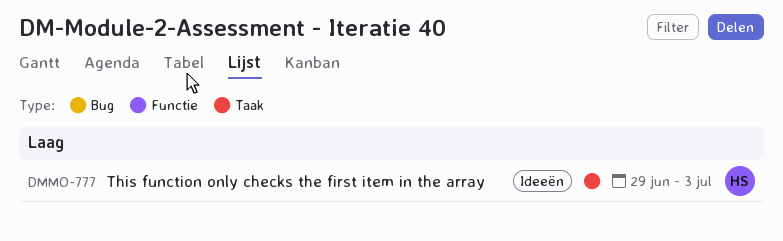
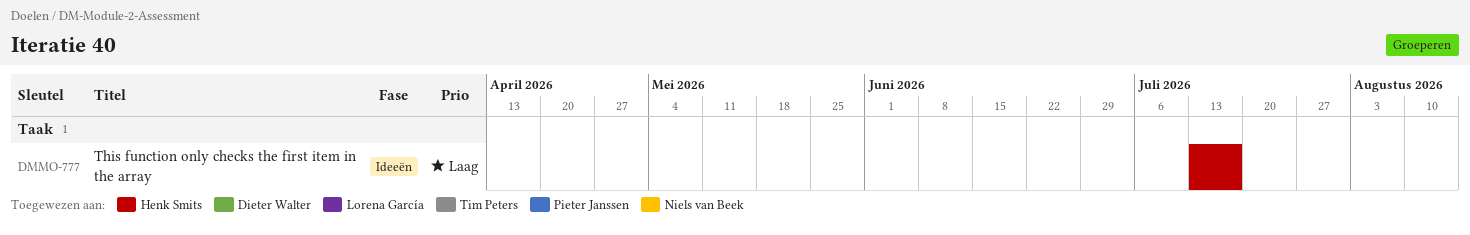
DMMO-777, start: Jun 29 -> Jul 13
DMMO-777, due: Jul 3 -> Jul 17

